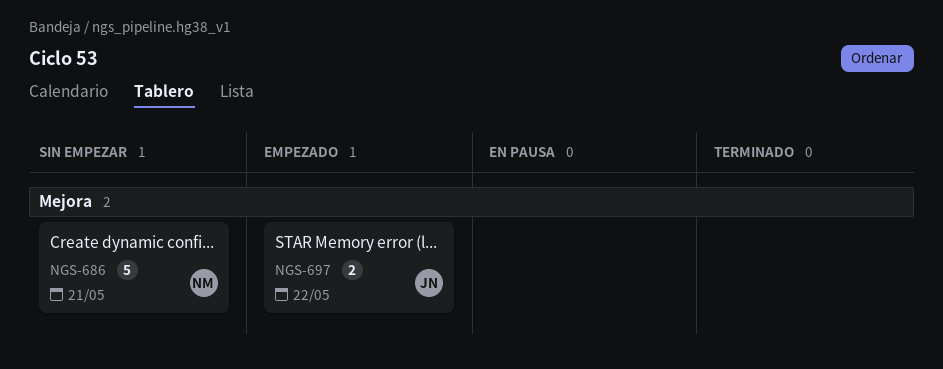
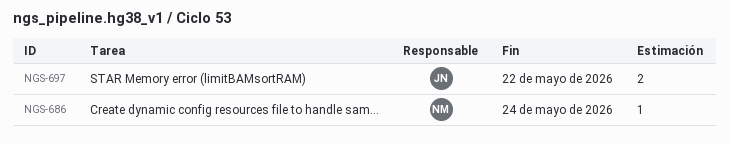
NGS-686, estimate: 5 -> 1
NGS-686, due: May 21 -> May 24

